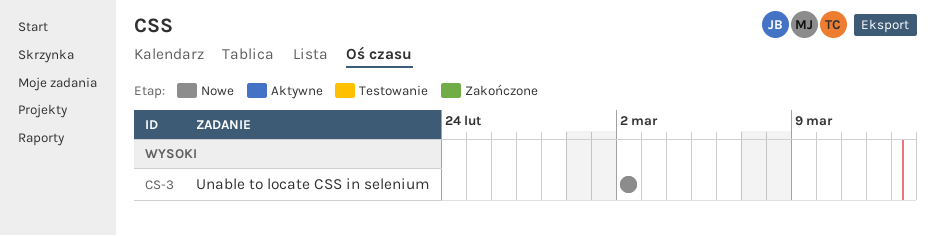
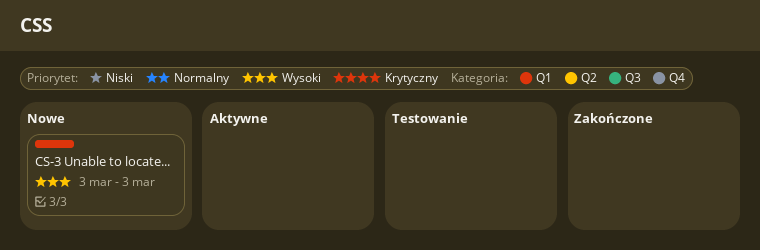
CS-3, start: Mar 2 -> Mar 3
CS-3, due: Mar 2 -> Mar 3

